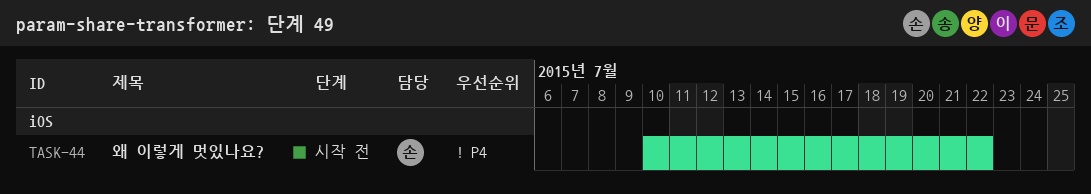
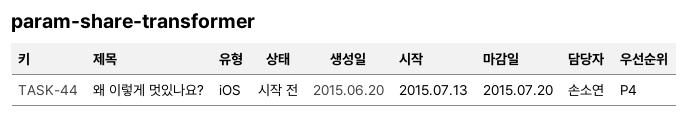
TASK-44, start: Jul 10 -> Jul 13
TASK-44, due: Jul 22 -> Jul 20

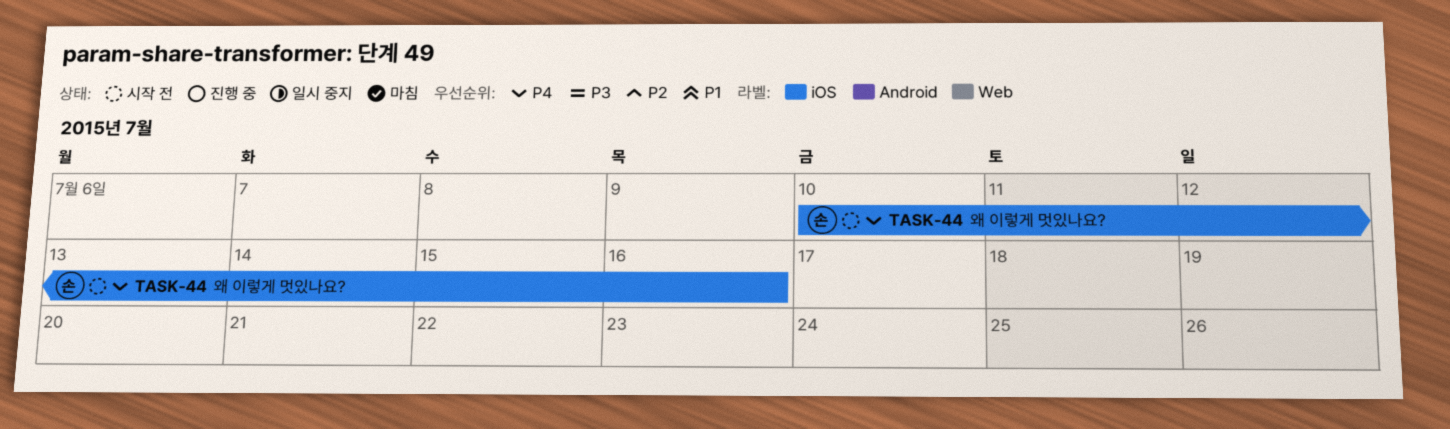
TASK-44, start: Jul 13 -> Jul 10
TASK-44, due: Jul 20 -> Jul 16

